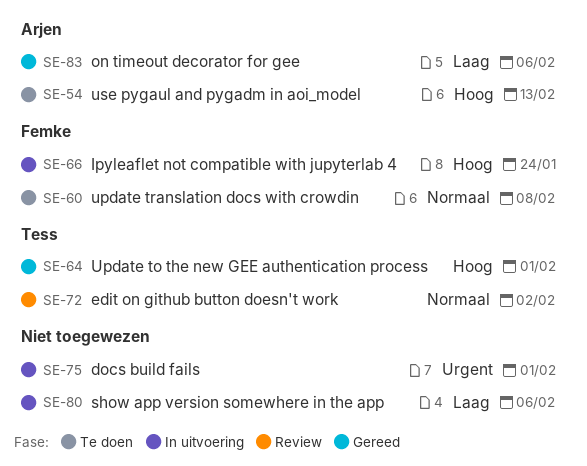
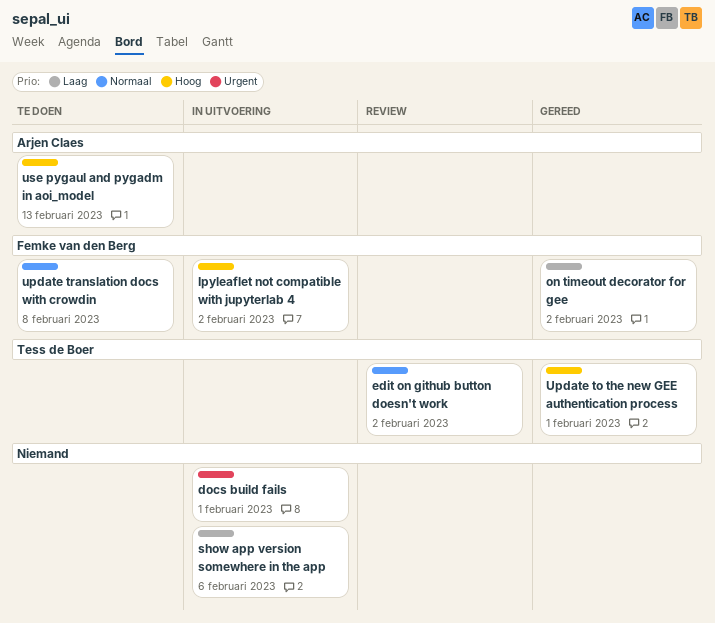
Ipyleaflet not compatible with jupyterlab 4, due: Jan 24 -> Feb 2
on timeout decorator for gee, owner: Arjen Claes -> Femke van den Berg
on timeout decorator for gee, due: Feb 6 -> Feb 2

